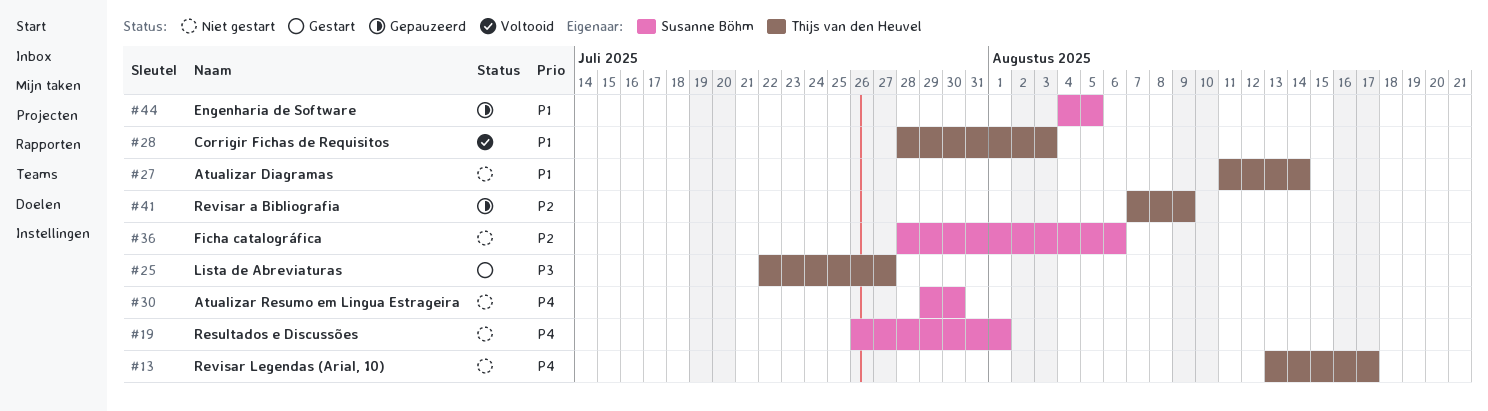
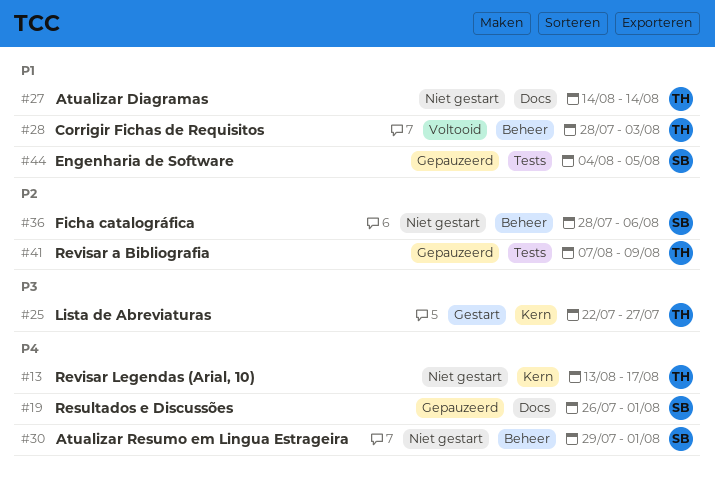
#19, status: Niet gestart -> Gepauzeerd
#27, start: Aug 11 -> Aug 14
#30, due: Jul 30 -> Aug 1

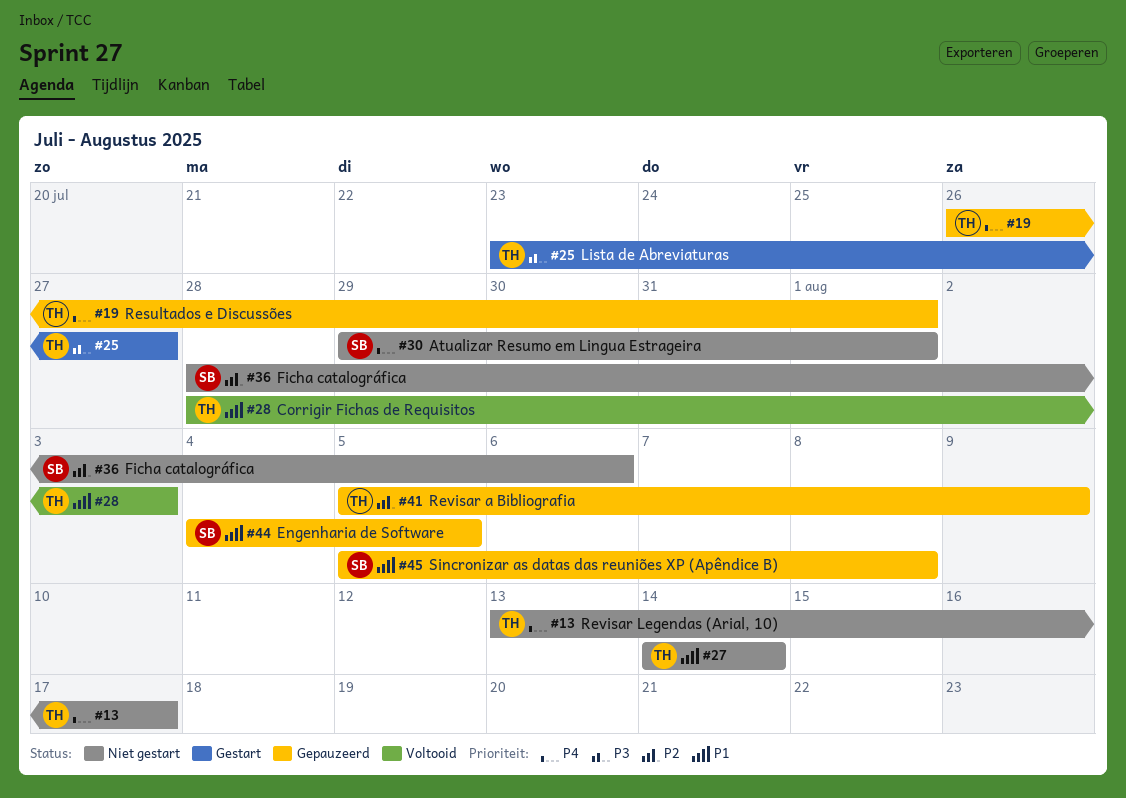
#19, owner: SB -> TH
#25, start: Jul 22 -> Jul 23
#41, start: Aug 7 -> Aug 5
#45: none -> present

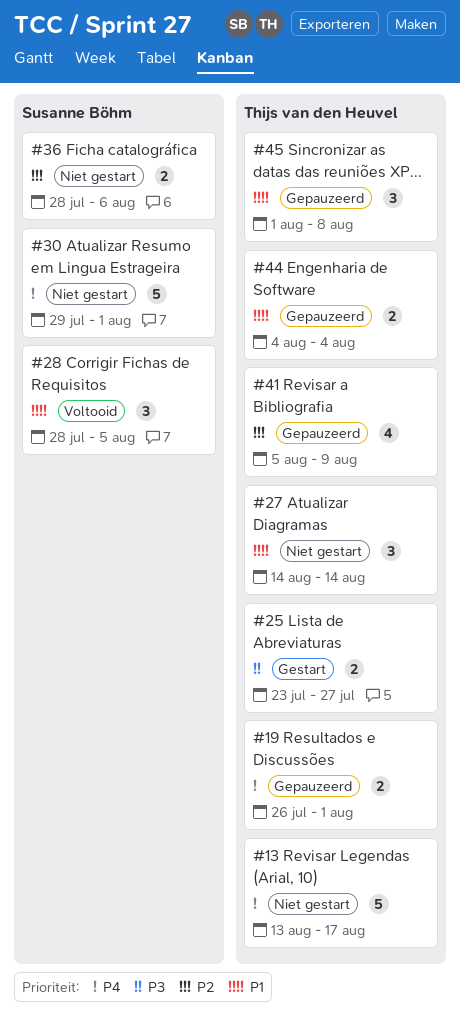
#28, owner: Thijs van den Heuvel -> Susanne Böhm
#28, due: Aug 3 -> Aug 5
#44, owner: Susanne Böhm -> Thijs van den Heuvel
#44, due: Aug 5 -> Aug 4
#45, owner: Susanne Böhm -> Thijs van den Heuvel
#45, start: Aug 5 -> Aug 1

